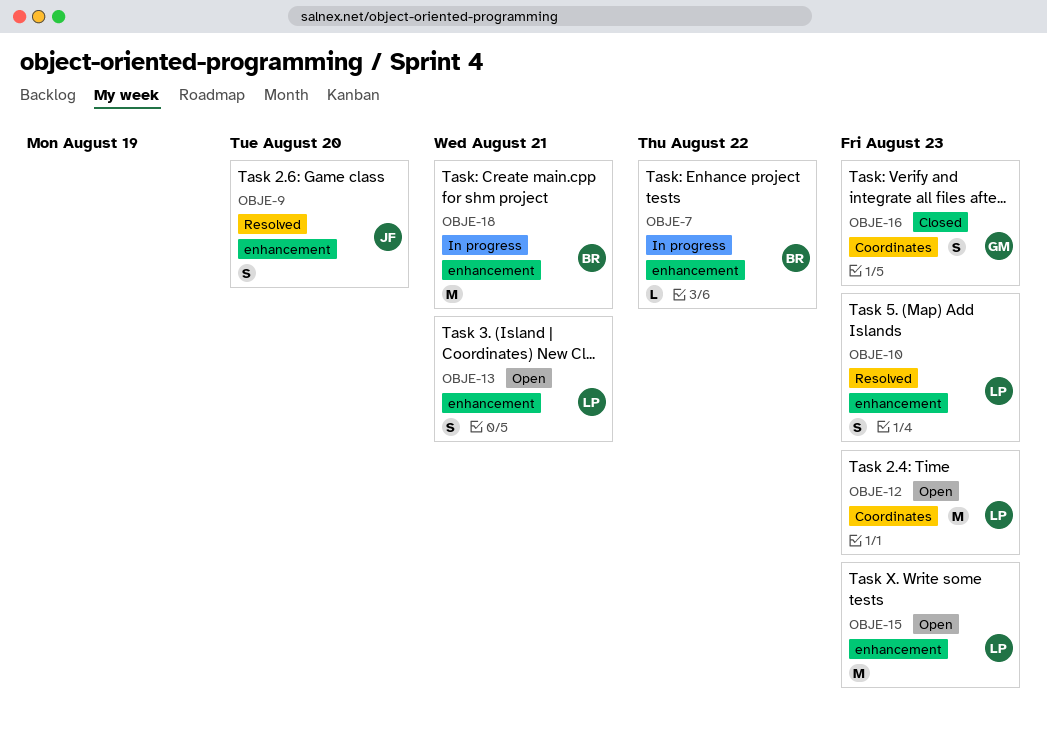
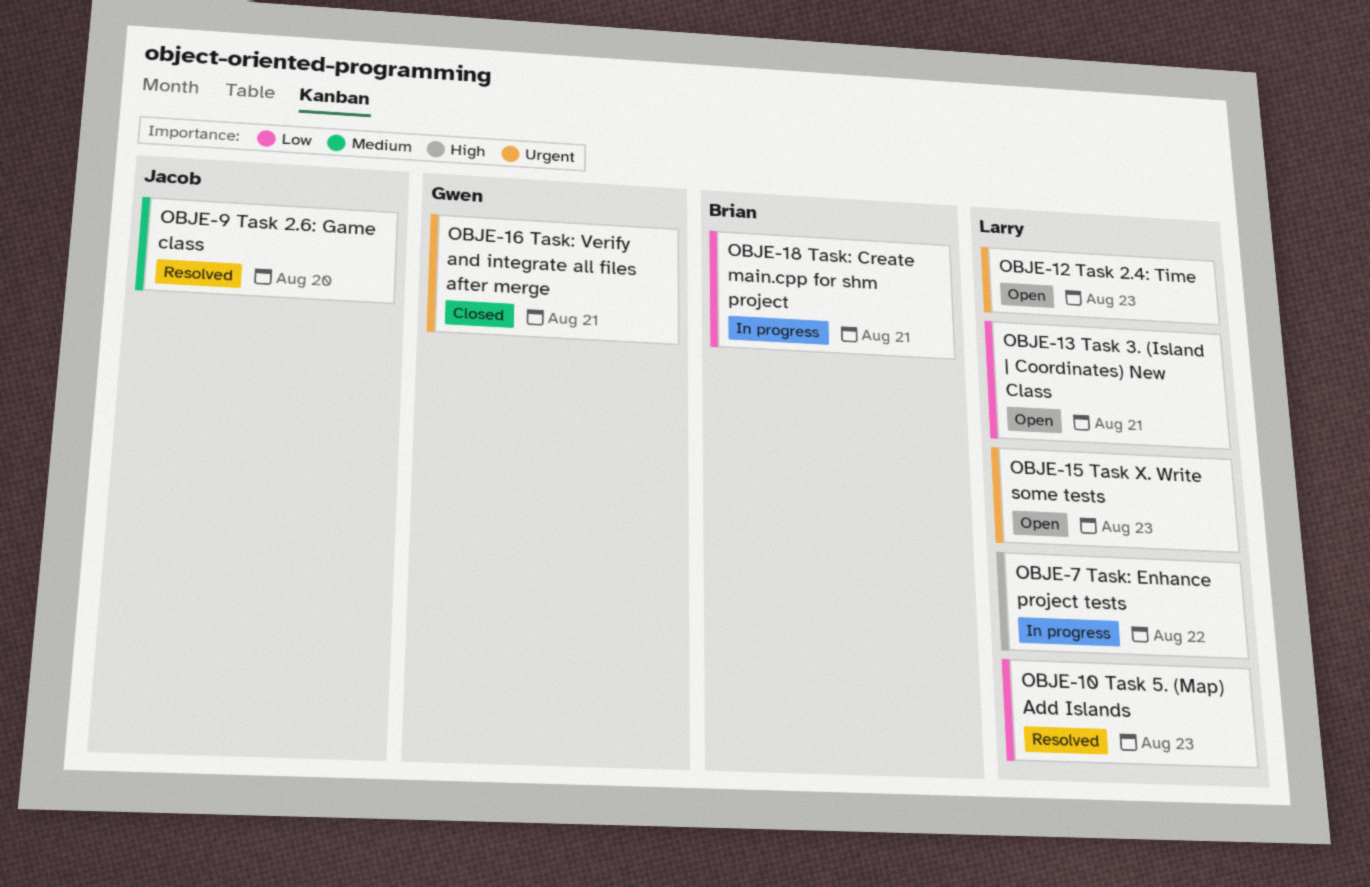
OBJE-7, owner: Brian -> Larry
OBJE-16, due: Aug 23 -> Aug 21

